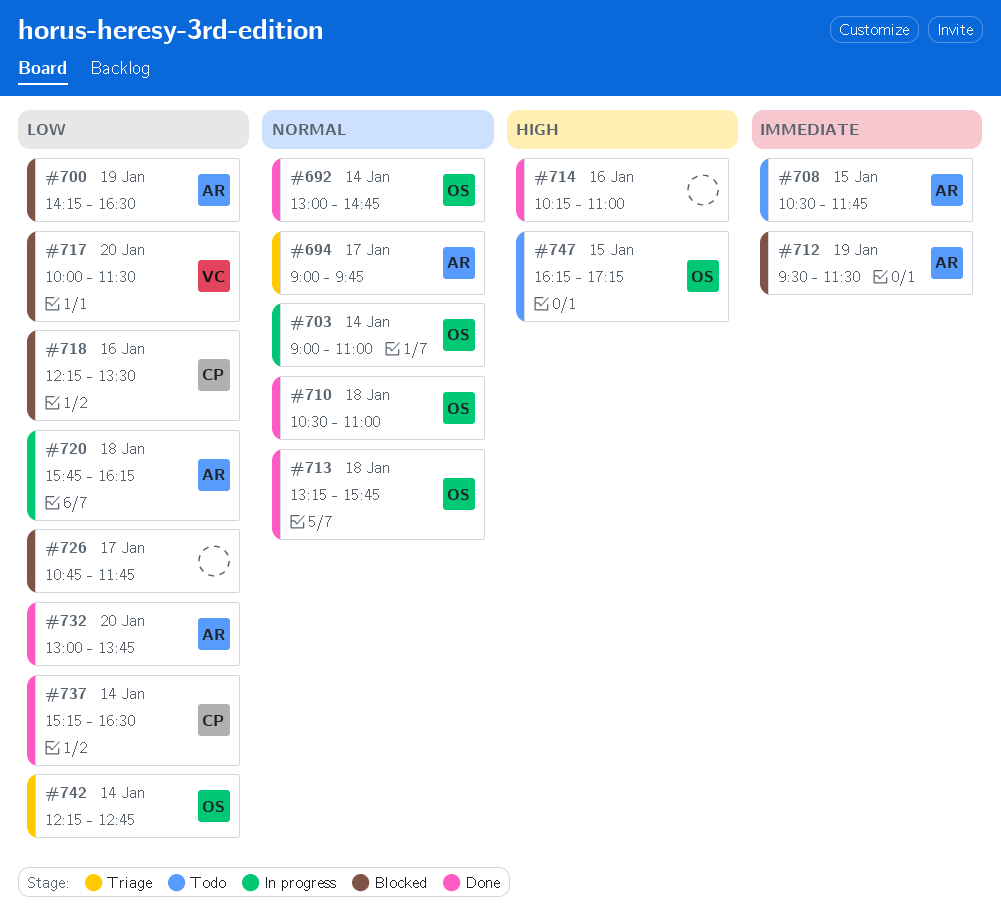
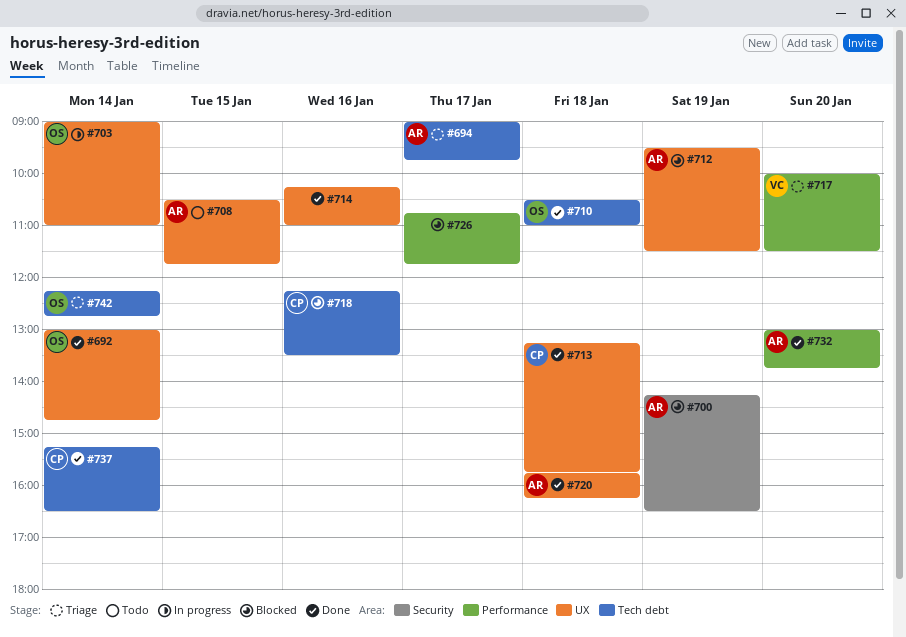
#713, owner: OS -> CP
#717, status: Blocked -> Triage
#720, status: In progress -> Done
#747: present -> none

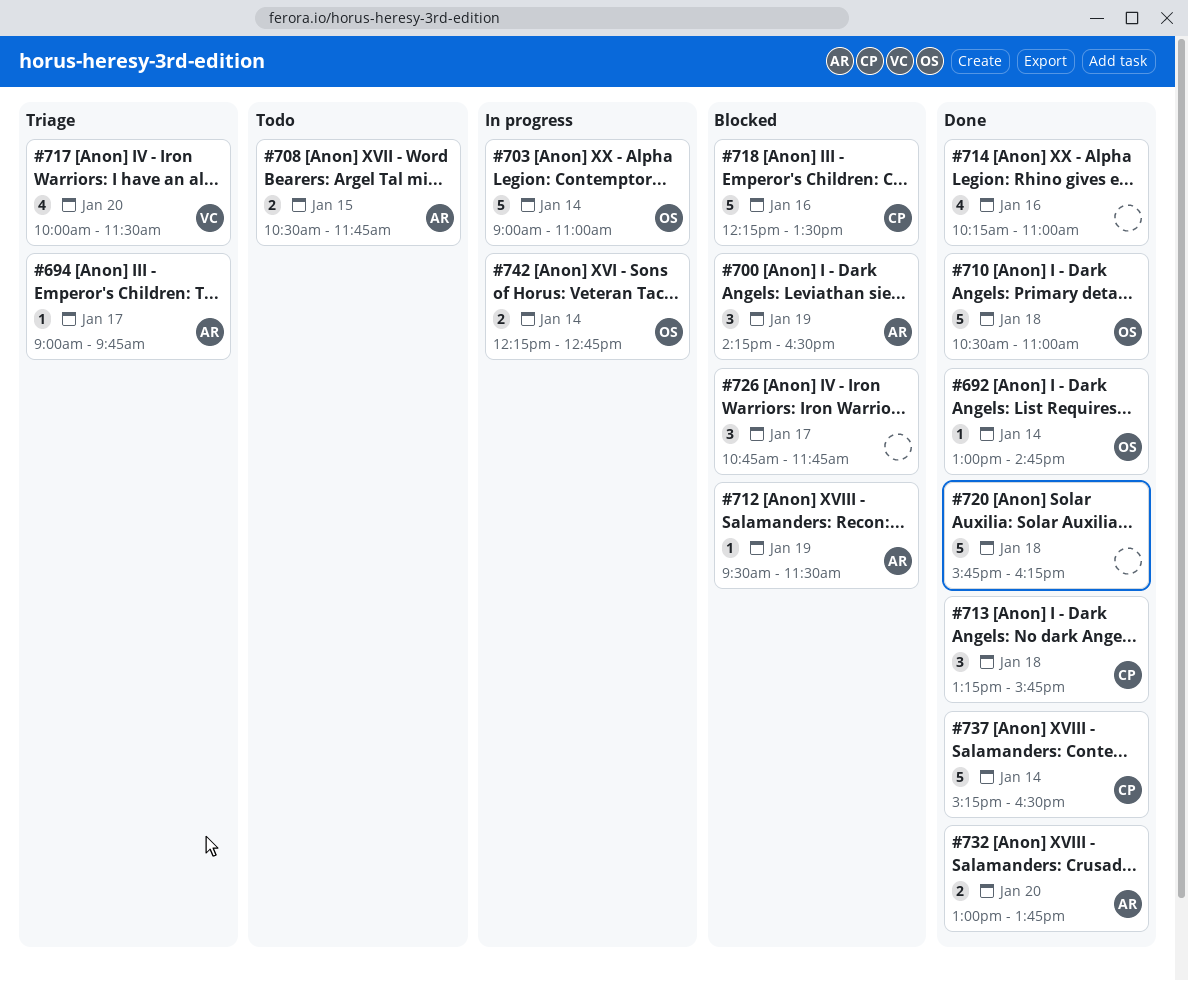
#720, owner: AR -> none
#742, status: Triage -> In progress

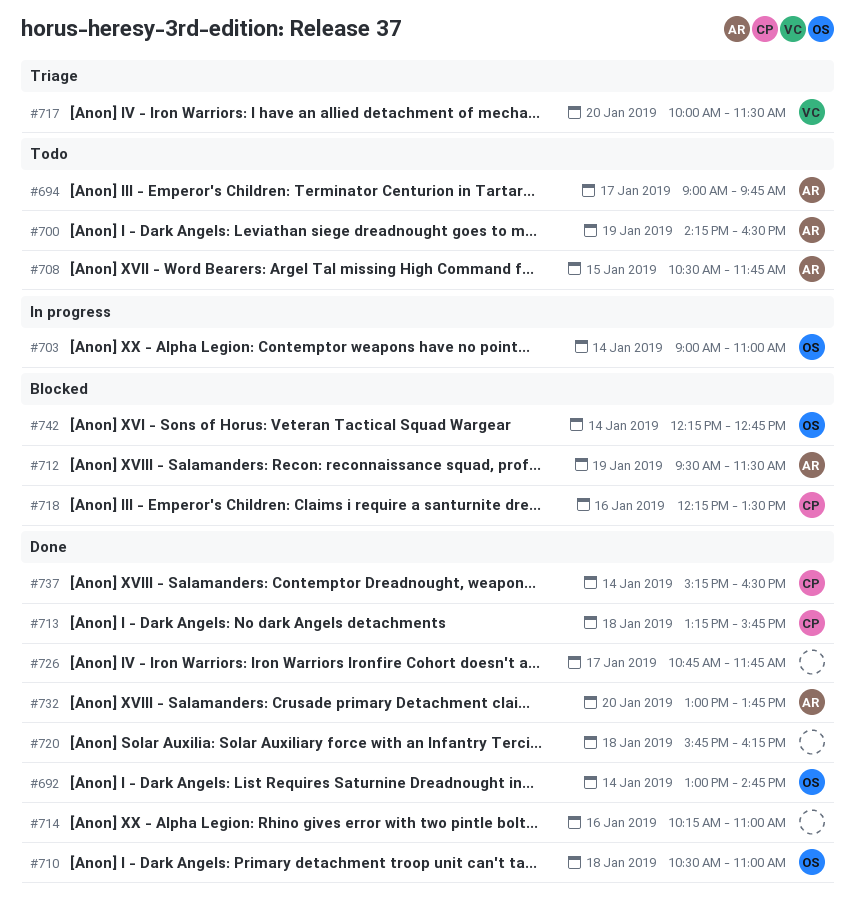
#694, status: Triage -> Todo
#700, status: Blocked -> Todo
#726, status: Blocked -> Done
#742, status: In progress -> Blocked

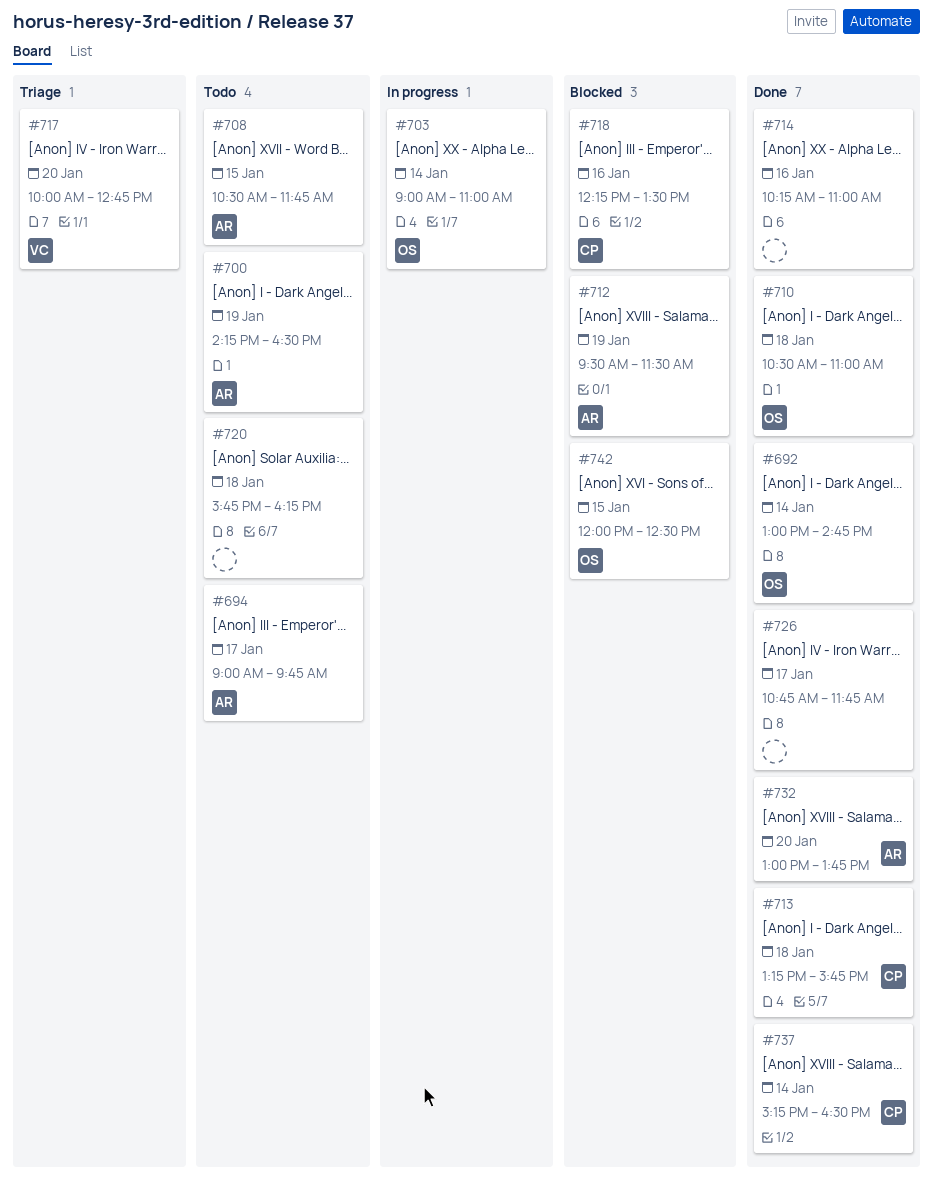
#717, ends: 11:30 -> 12:45
#720, status: Done -> Todo
#742, day: Jan 14 -> Jan 15
#742, begins: 12:15 -> 12:00
#742, ends: 12:45 -> 12:30

